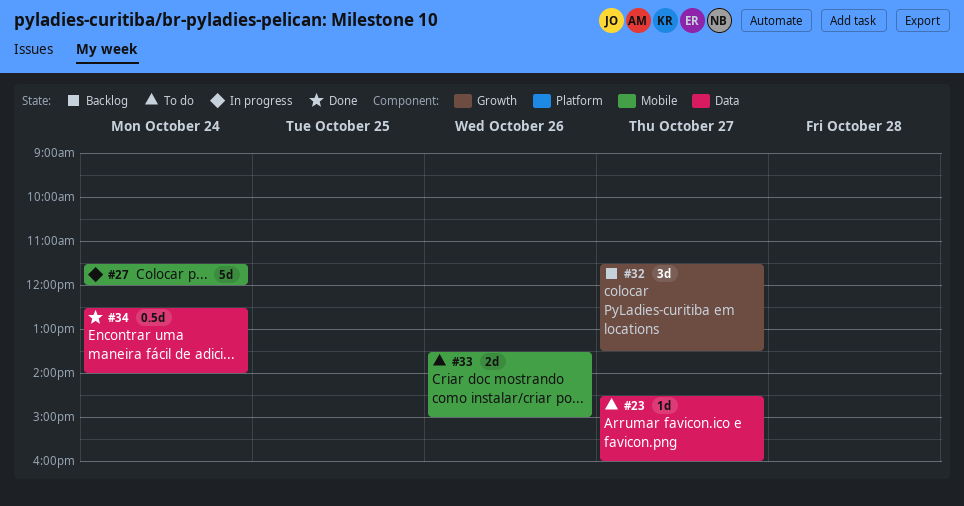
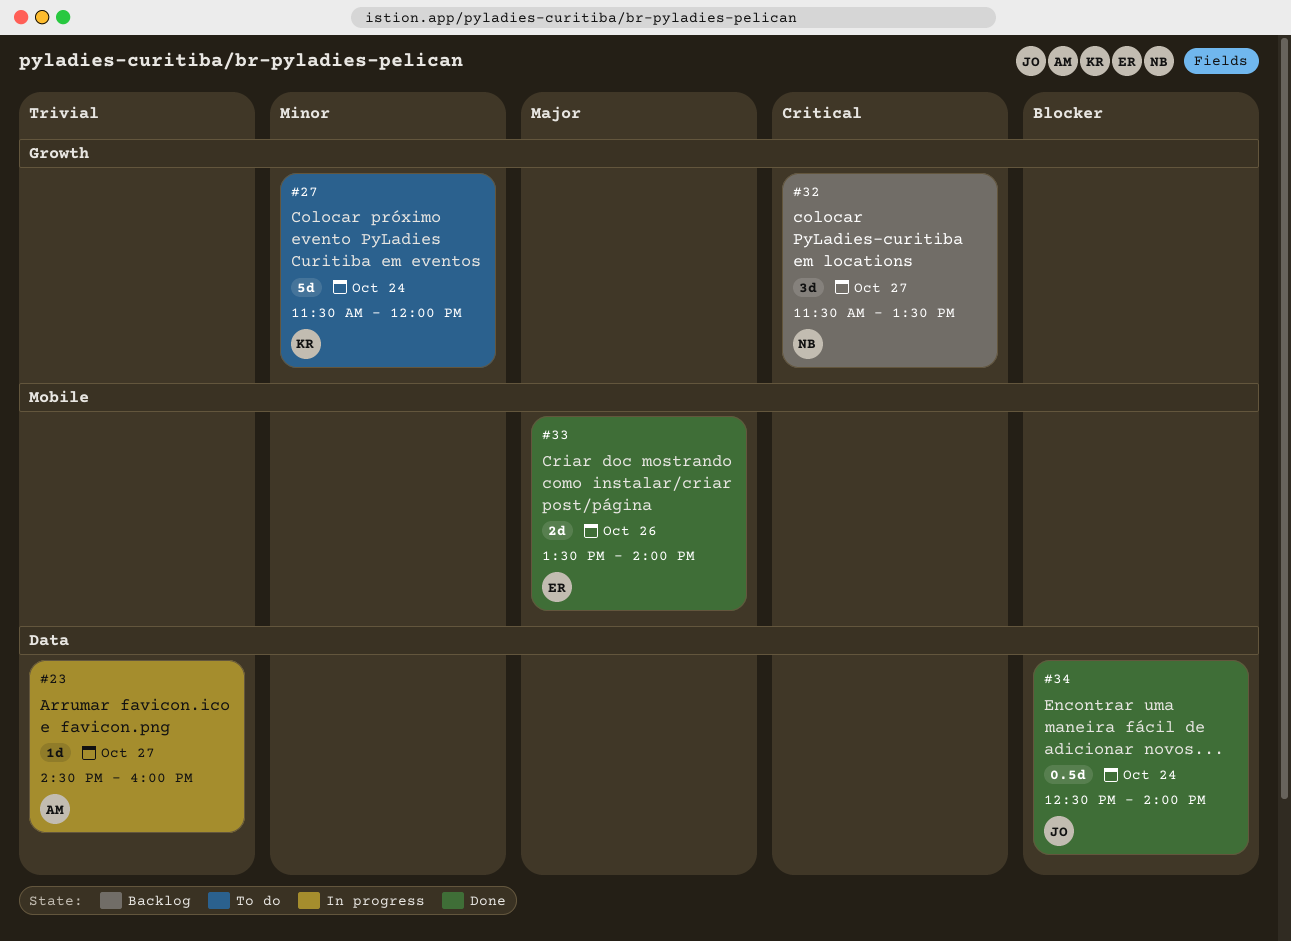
#23, status: To do -> In progress
#27, status: In progress -> To do
#27, label: Mobile -> Growth
#33, status: To do -> Done
#33, ends: 15:00 -> 14:00

